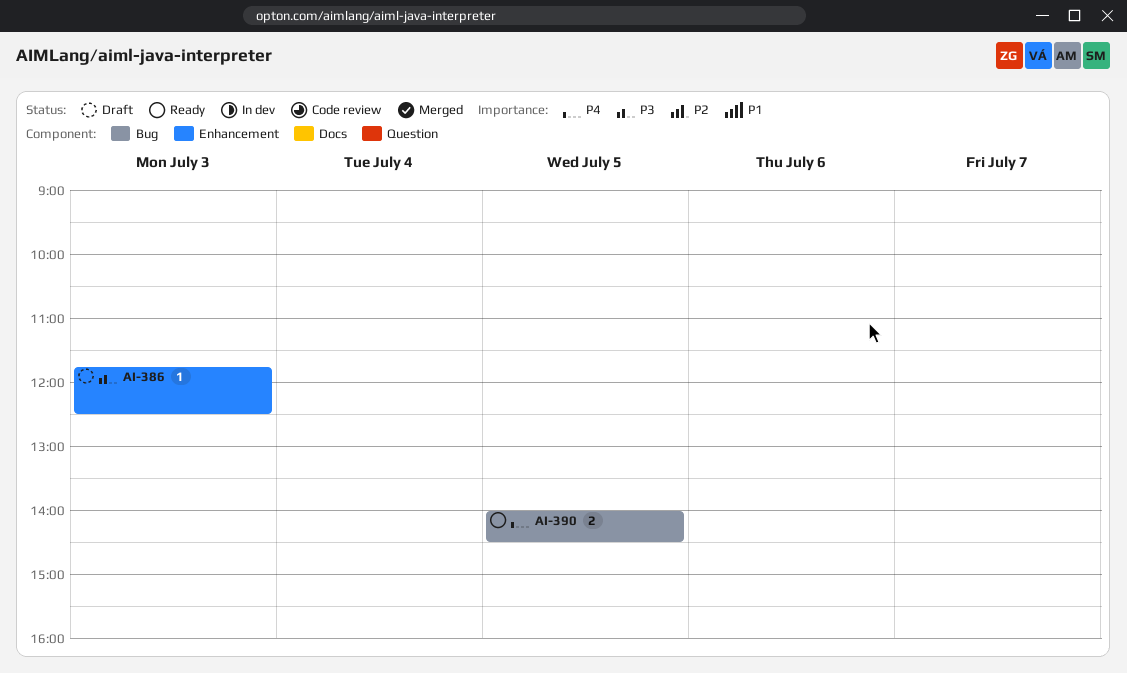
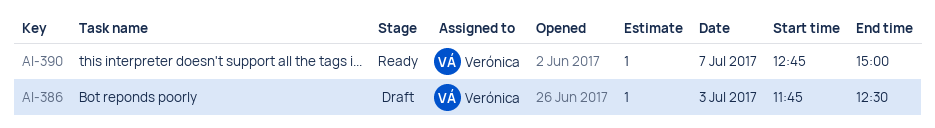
AI-390, estimate: 2 -> 1
AI-390, day: Jul 5 -> Jul 7
AI-390, begins: 14:00 -> 12:45
AI-390, ends: 14:30 -> 15:00

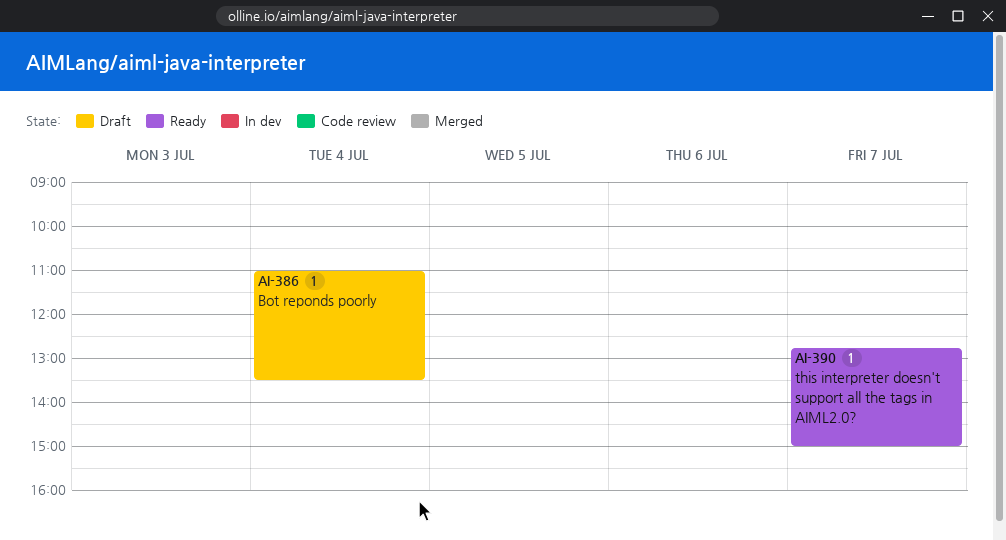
AI-386, day: Jul 3 -> Jul 4
AI-386, begins: 11:45 -> 11:00
AI-386, ends: 12:30 -> 13:30

